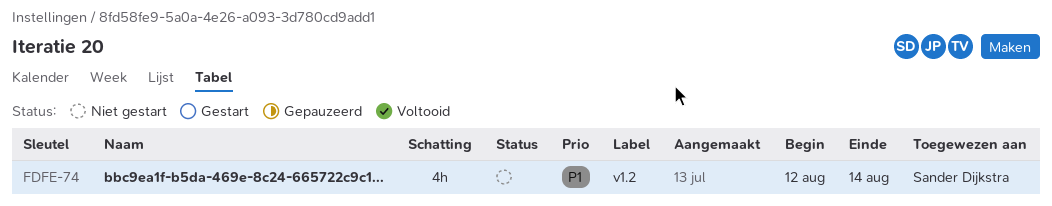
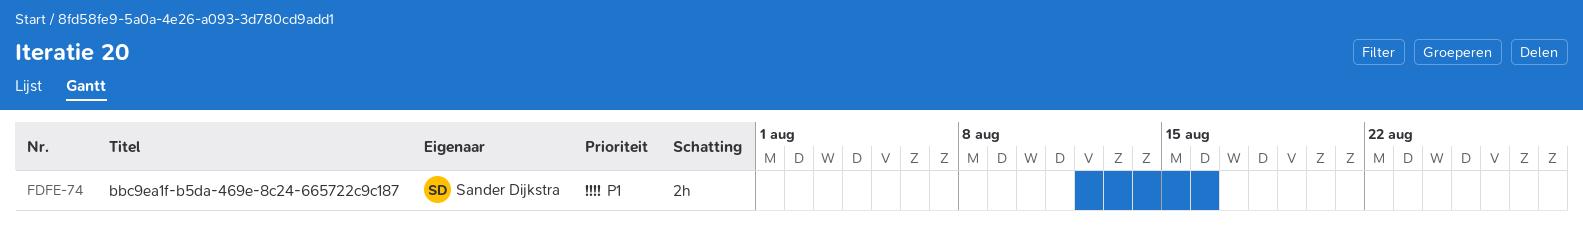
FDFE-74, estimate: 4h -> 2h
FDFE-74, due: Aug 14 -> Aug 16

